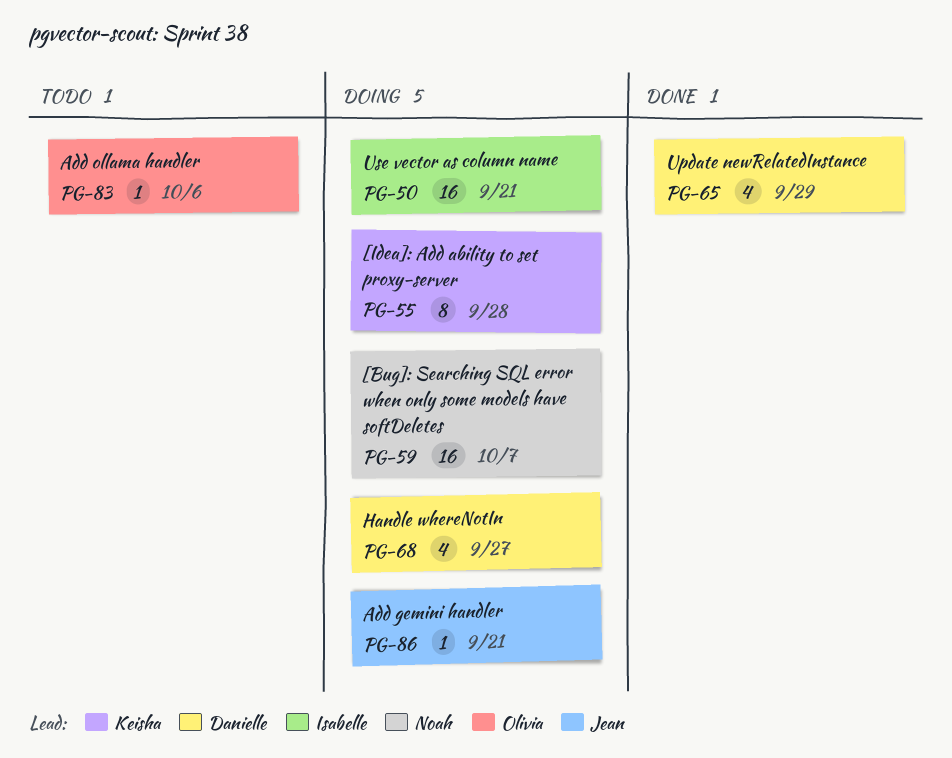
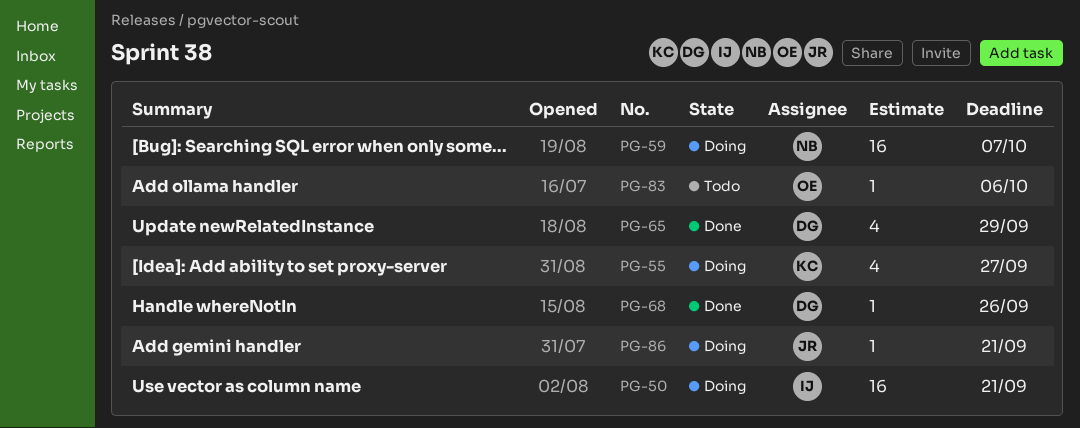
PG-55, estimate: 8 -> 4
PG-55, due: Sep 28 -> Sep 27
PG-68, status: Doing -> Done
PG-68, estimate: 4 -> 1
PG-68, due: Sep 27 -> Sep 26

